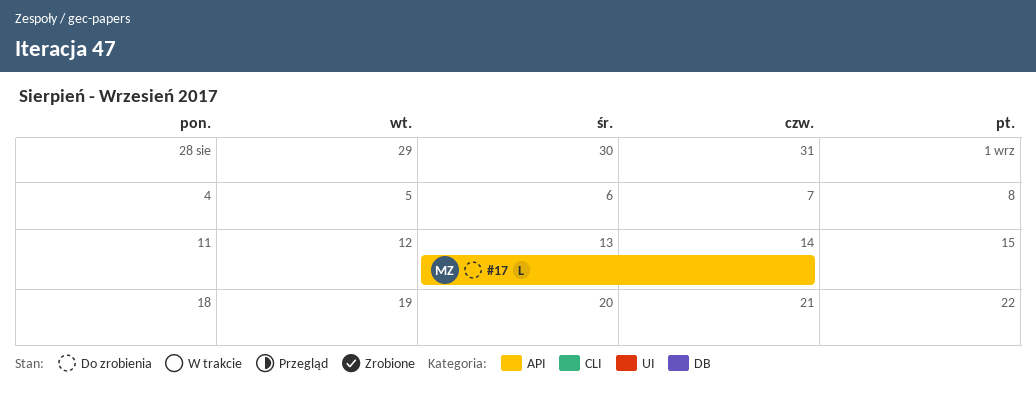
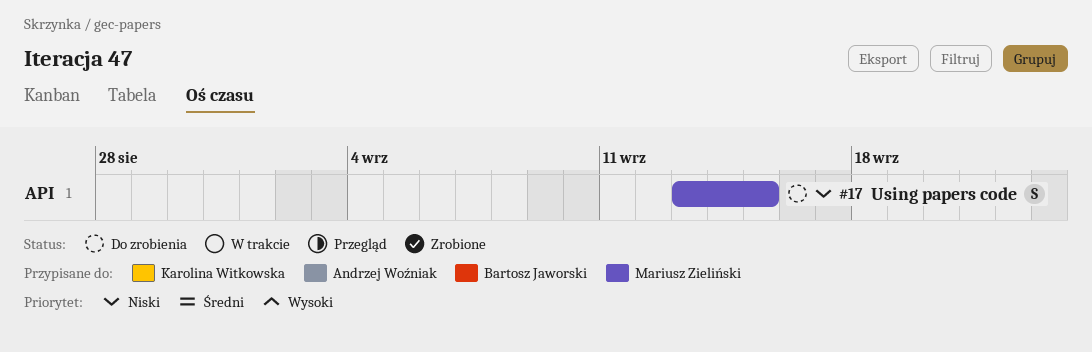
#17, estimate: L -> S
#17, due: Sep 14 -> Sep 15

